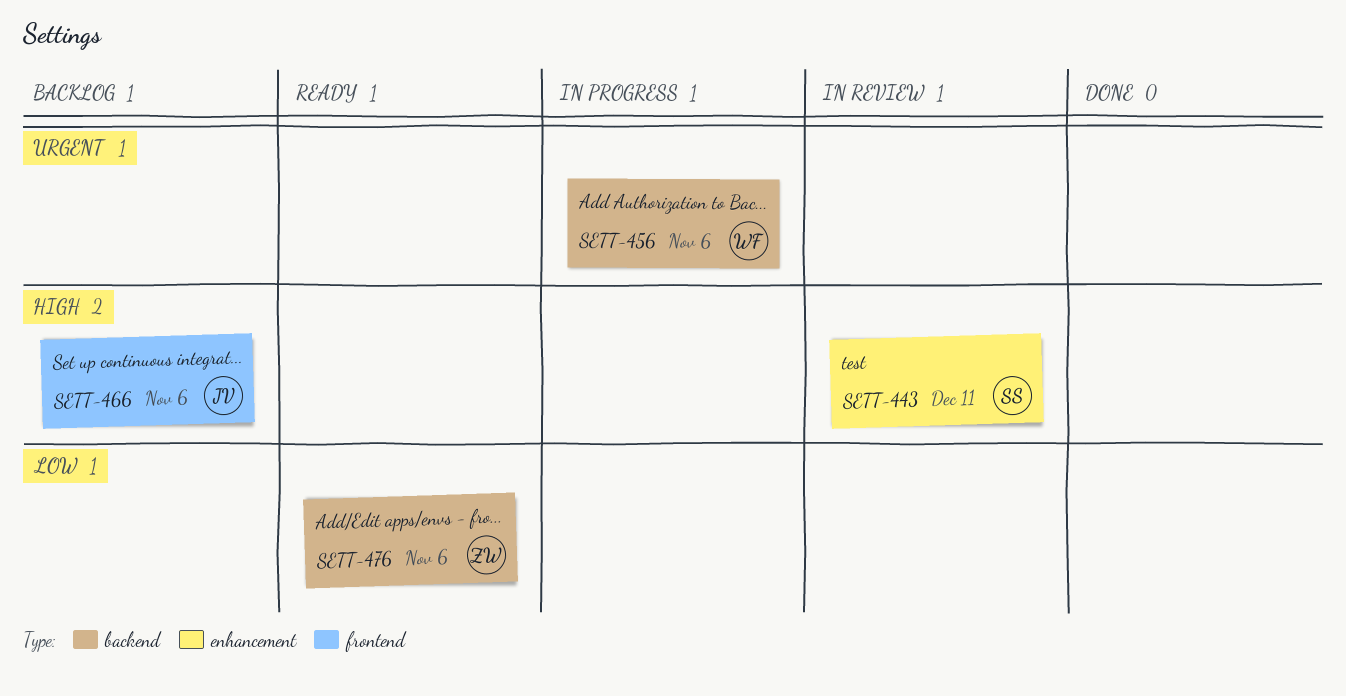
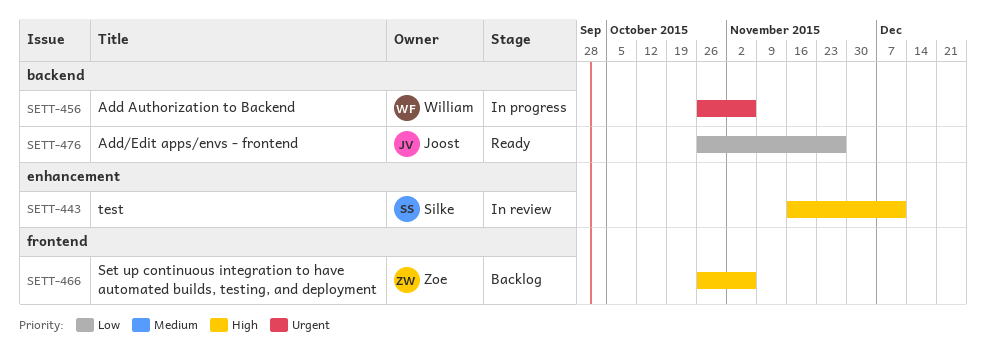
SETT-466, owner: Joost -> Zoe
SETT-476, owner: Zoe -> Joost
SETT-476, due: Nov 6 -> Nov 27

